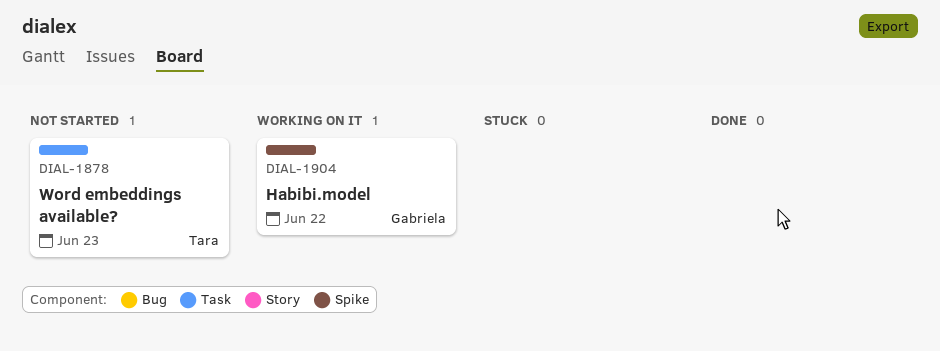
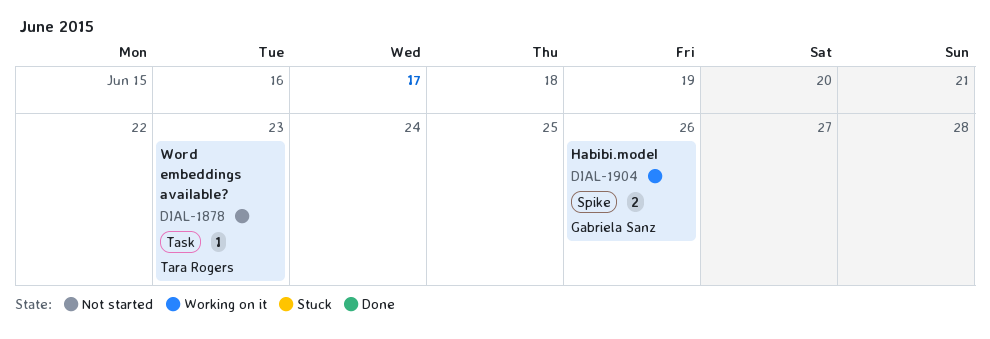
DIAL-1904, due: Jun 22 -> Jun 26

